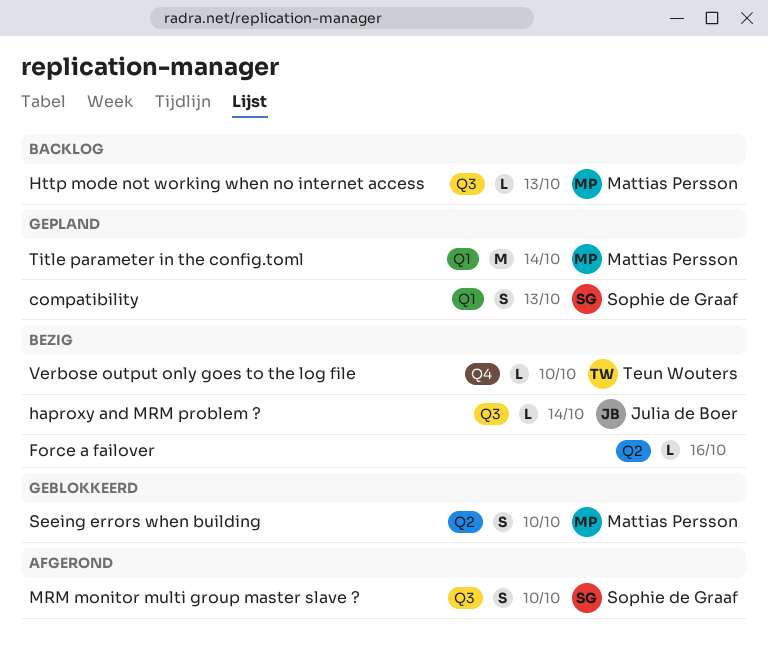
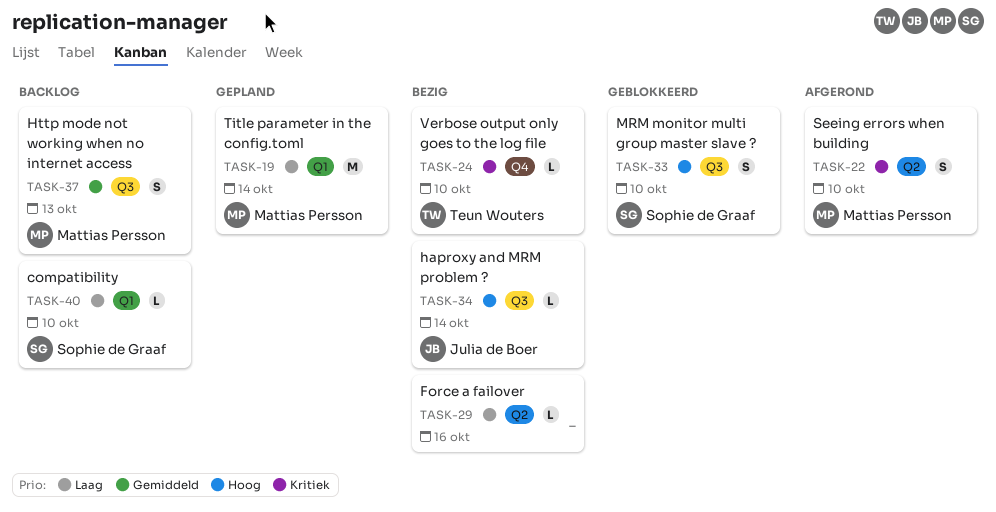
compatibility, status: Gepland -> Backlog
compatibility, estimate: S -> L
compatibility, due: Oct 13 -> Oct 10
Http mode not working when no internet access, estimate: L -> S
MRM monitor multi group master slave ?, status: Afgerond -> Geblokkeerd
Seeing errors when building, status: Geblokkeerd -> Afgerond

